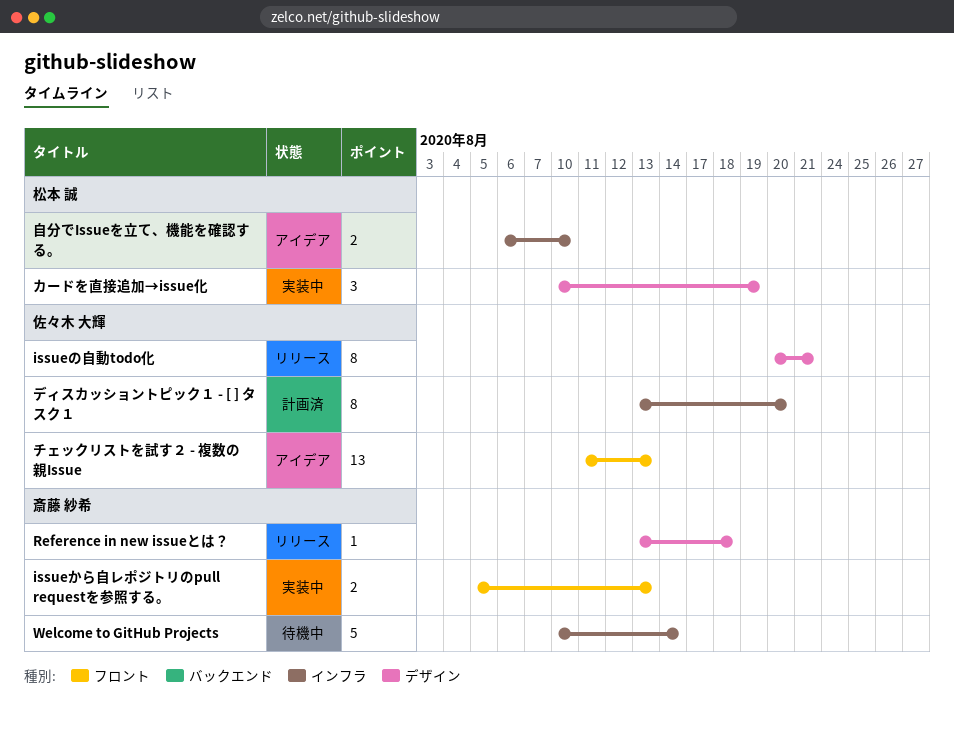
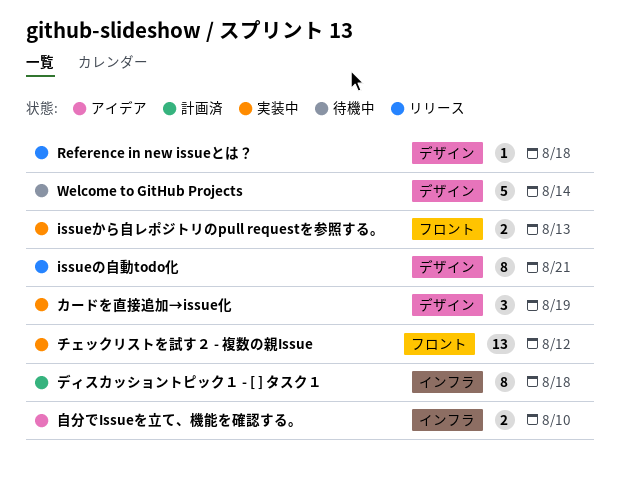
Welcome to GitHub Projects, label: インフラ -> デザイン
チェックリストを試す２ - 複数の親Issue, status: アイデア -> 実装中
チェックリストを試す２ - 複数の親Issue, due: Aug 13 -> Aug 12
ディスカッショントピック１ - [ ] タスク１, due: Aug 20 -> Aug 18

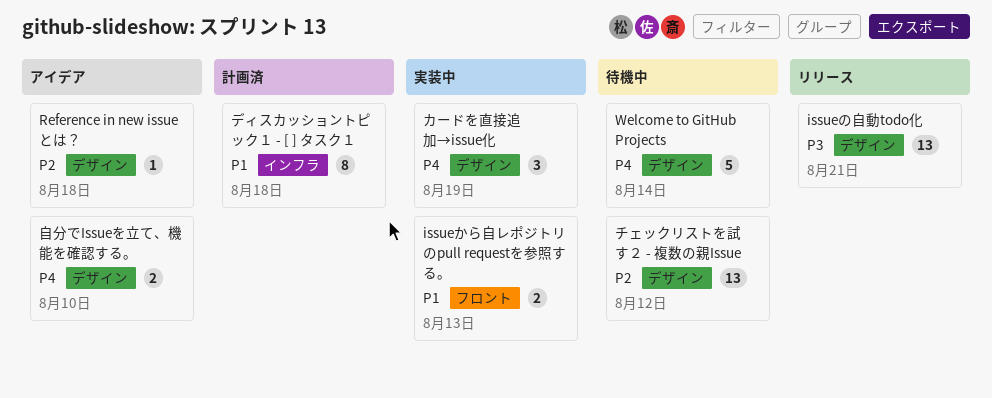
issueの自動todo化, estimate: 8 -> 13
Reference in new issueとは？, status: リリース -> アイデア
チェックリストを試す２ - 複数の親Issue, status: 実装中 -> 待機中
チェックリストを試す２ - 複数の親Issue, label: フロント -> デザイン
自分でIssueを立て、機能を確認する。, label: インフラ -> デザイン

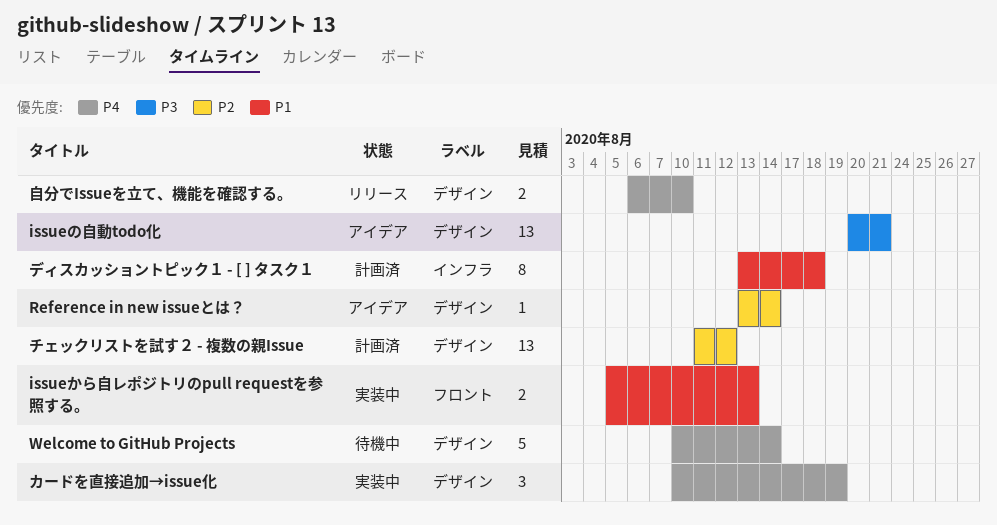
issueの自動todo化, status: リリース -> アイデア
Reference in new issueとは？, due: Aug 18 -> Aug 14
チェックリストを試す２ - 複数の親Issue, status: 待機中 -> 計画済
自分でIssueを立て、機能を確認する。, status: アイデア -> リリース

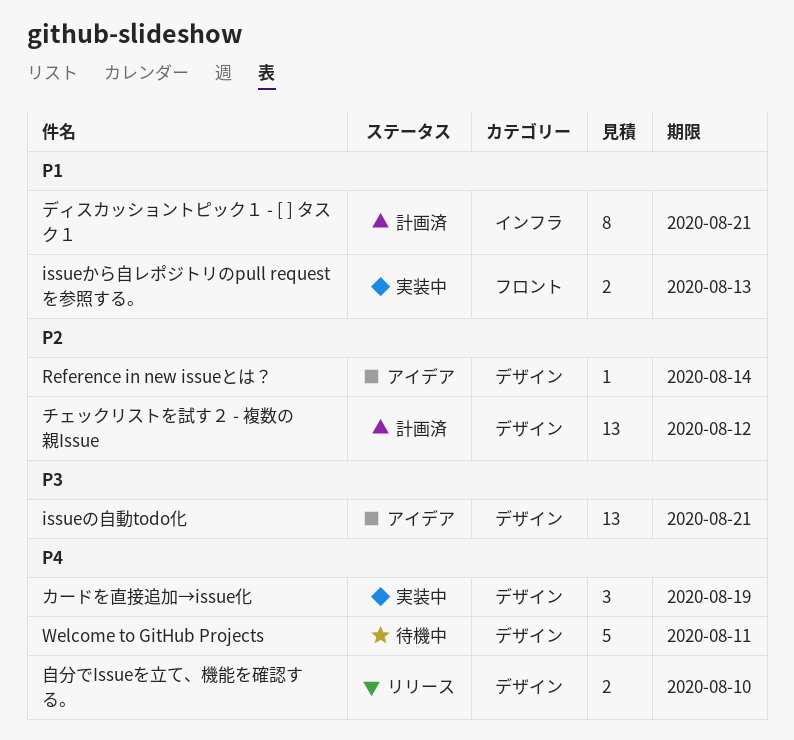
Welcome to GitHub Projects, due: Aug 14 -> Aug 11
ディスカッショントピック１ - [ ] タスク１, due: Aug 18 -> Aug 21

